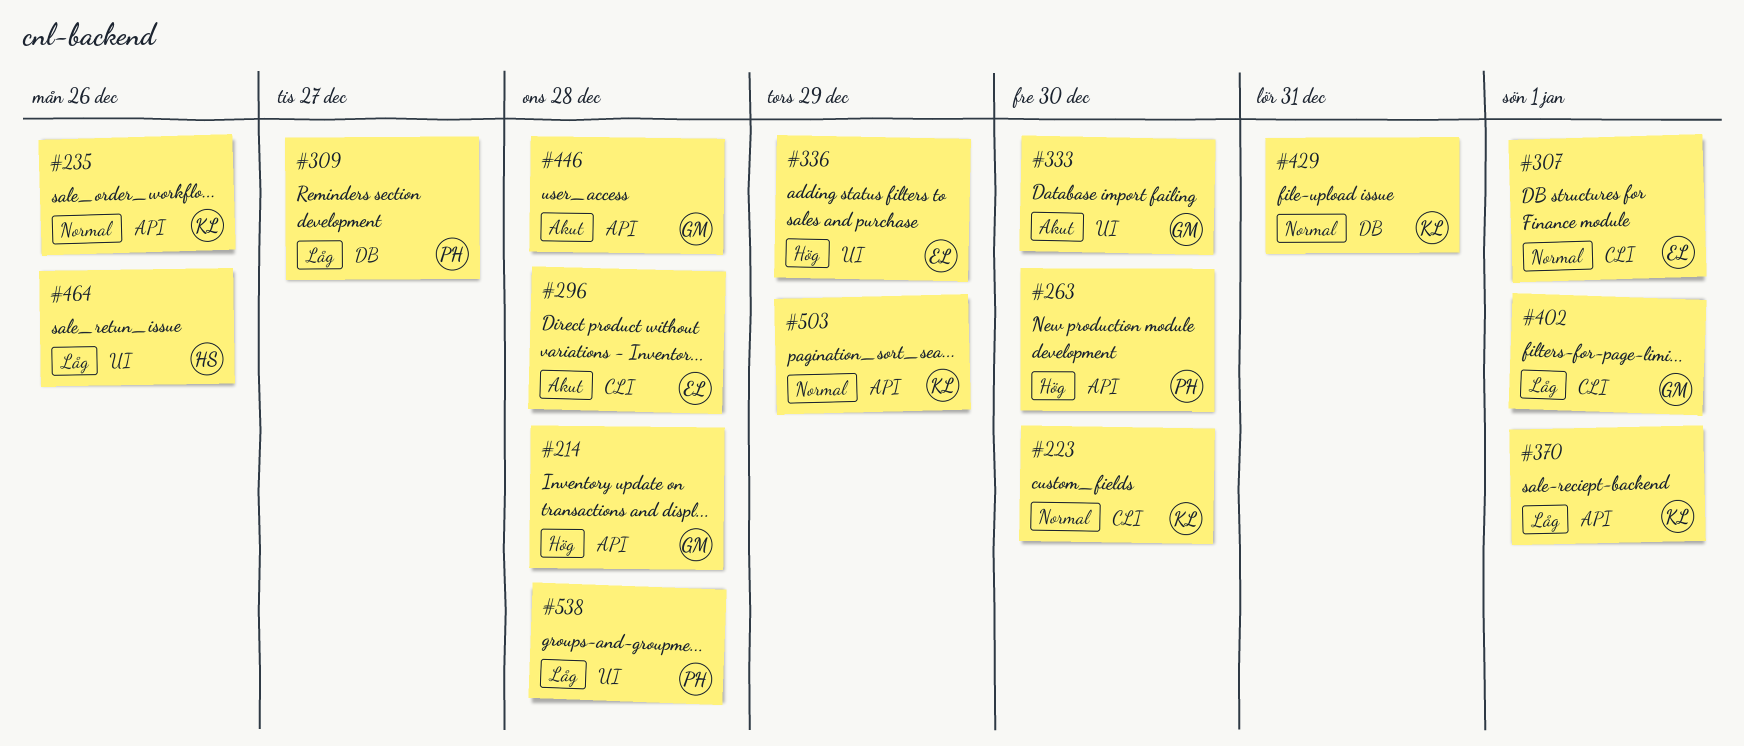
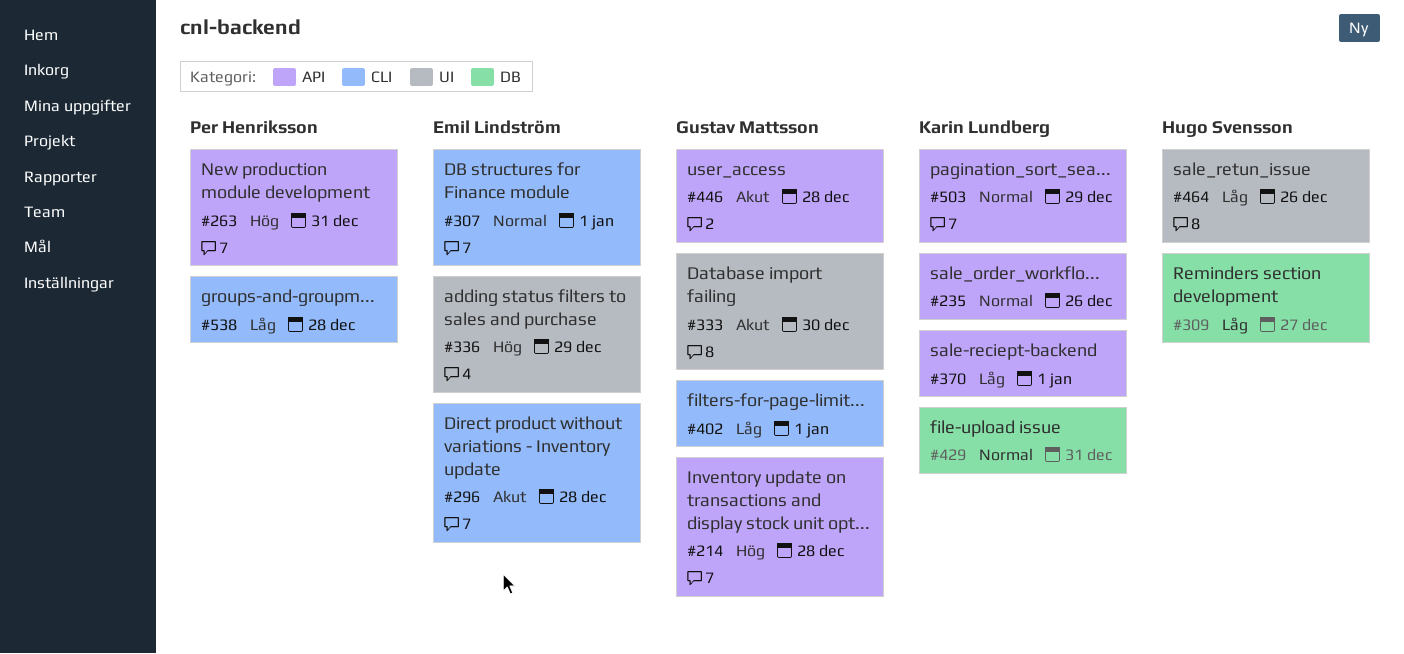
#223: present -> none
#263, due: Dec 30 -> Dec 31
#309, owner: Per Henriksson -> Hugo Svensson
#538, label: UI -> CLI

